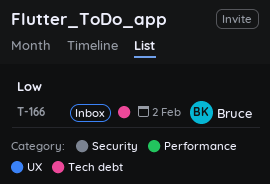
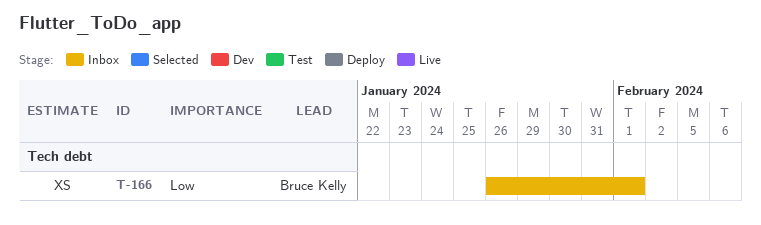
T-166, due: Feb 2 -> Feb 1

